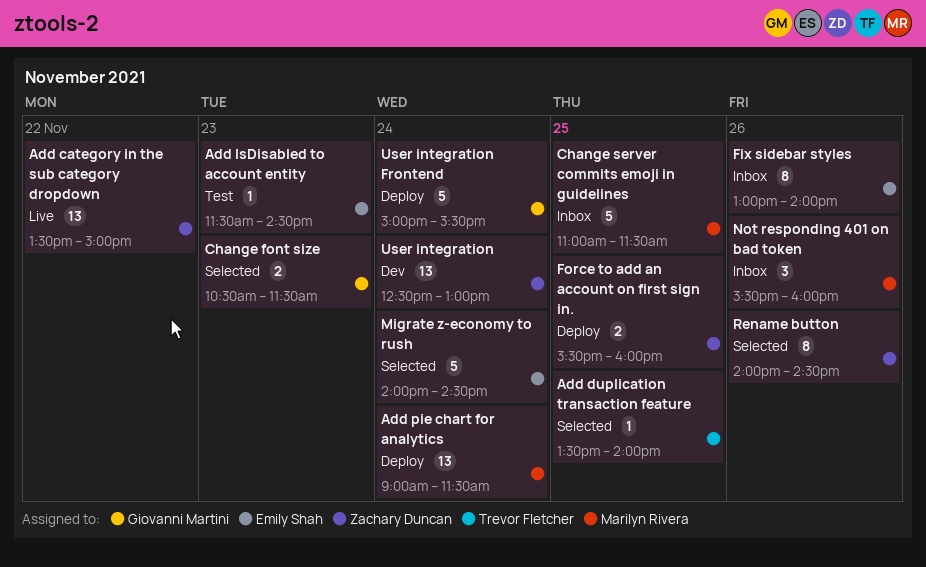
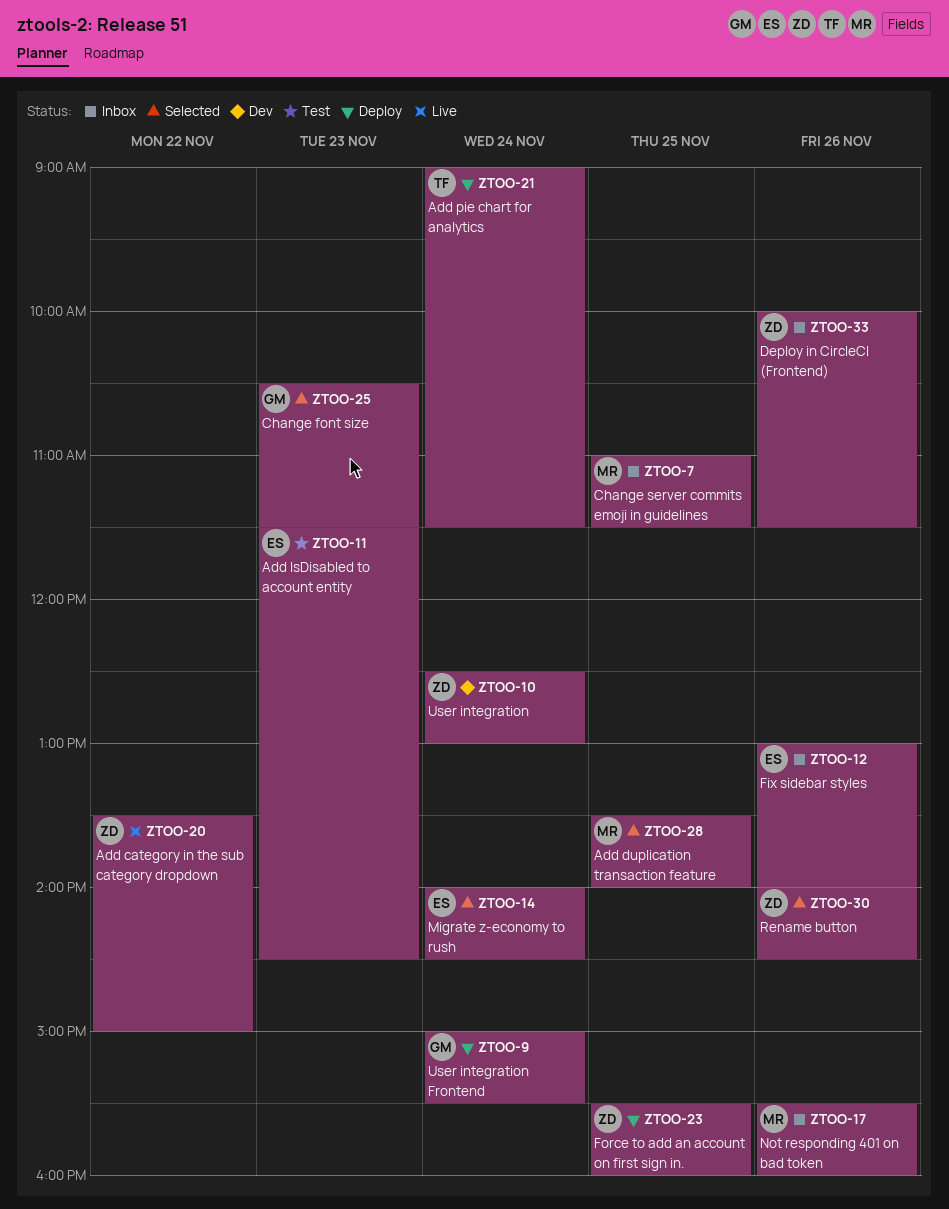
Add duplication transaction feature, owner: Trevor Fletcher -> Marilyn Rivera
Add pie chart for analytics, owner: Marilyn Rivera -> Trevor Fletcher
Deploy in CircleCI (Frontend): none -> present

